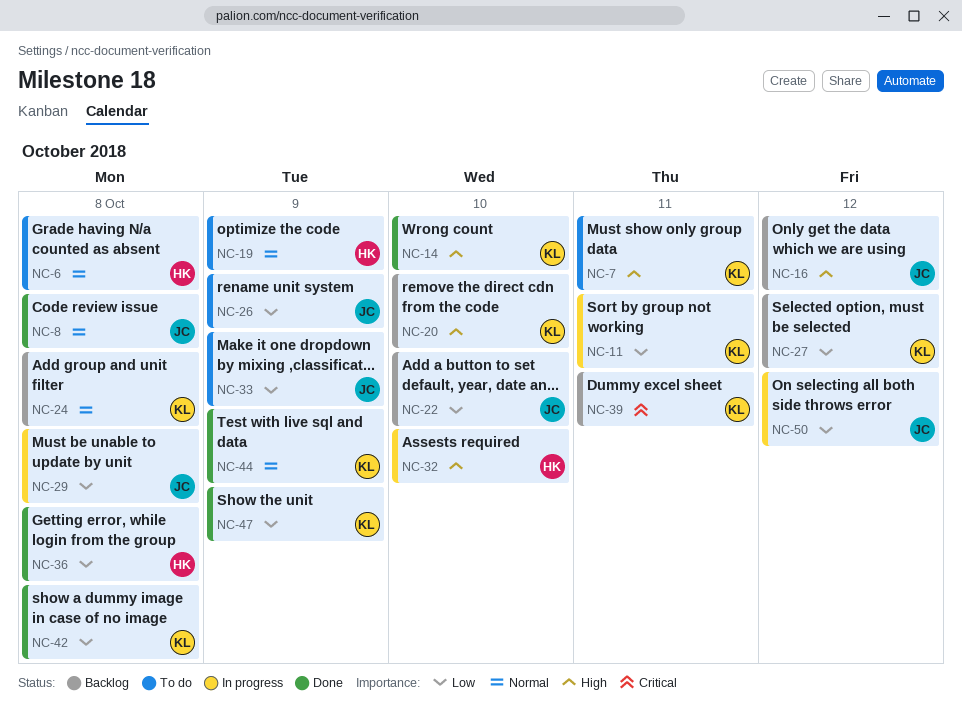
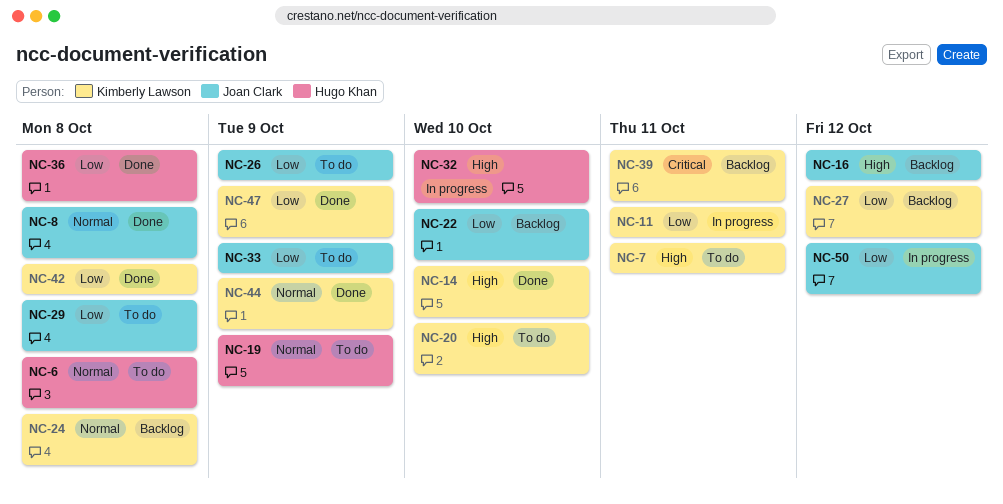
NC-20, status: Backlog -> To do
NC-29, status: In progress -> To do

